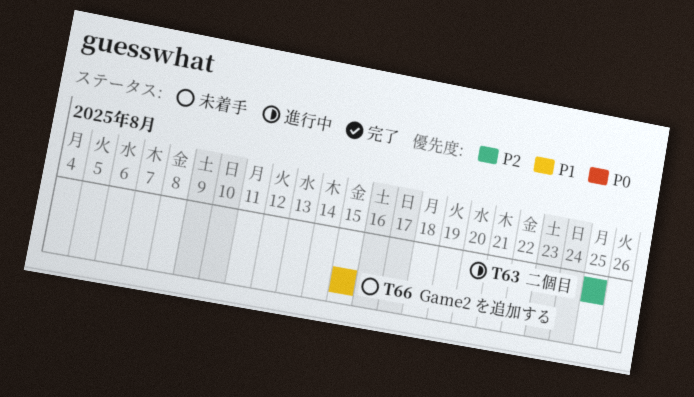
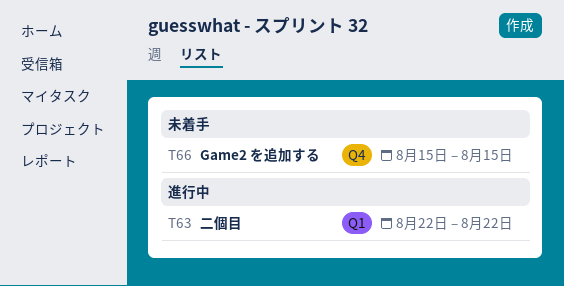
T63, start: Aug 25 -> Aug 22
T63, due: Aug 25 -> Aug 22

